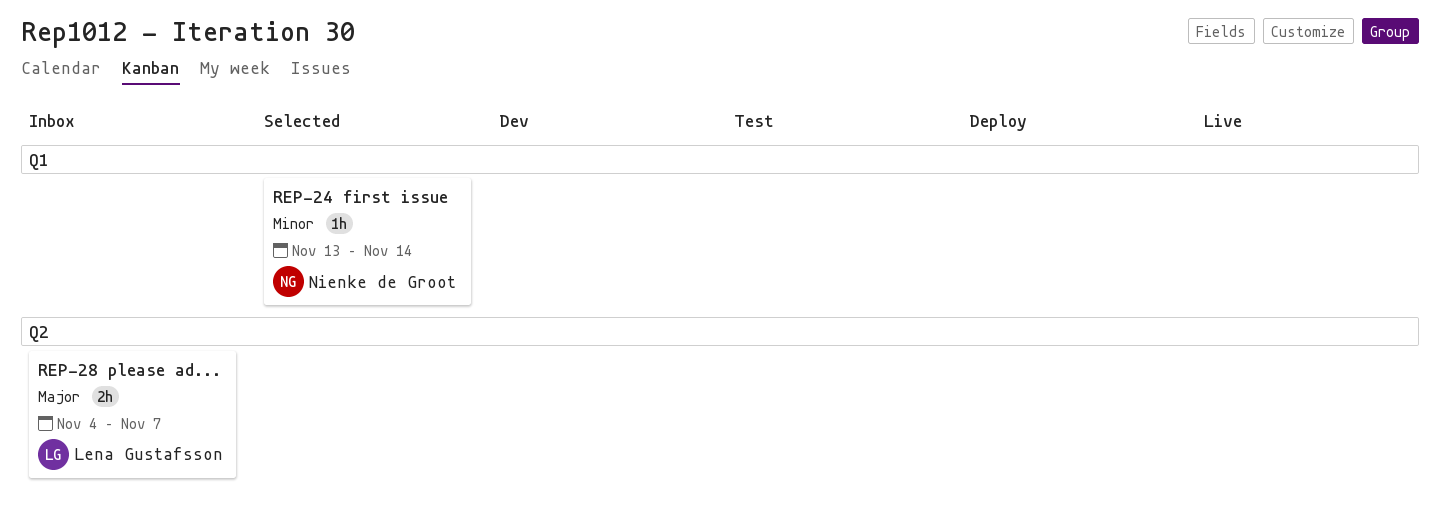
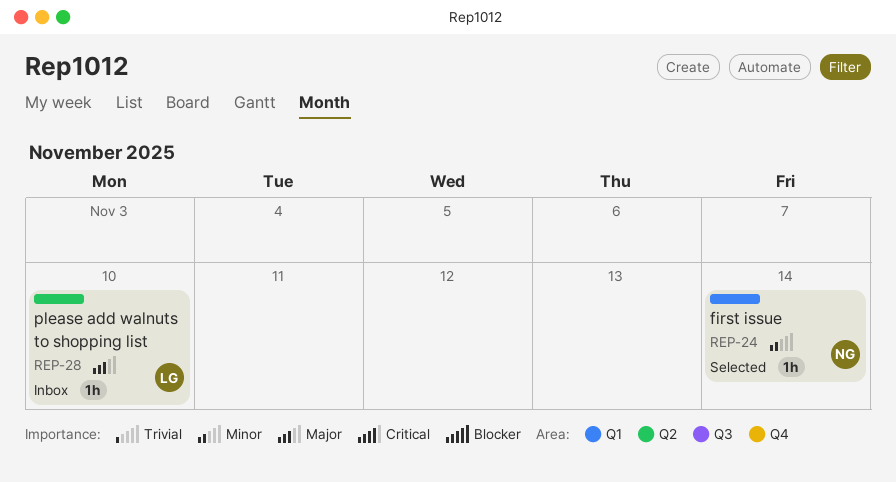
REP-28, estimate: 2h -> 1h
REP-28, due: Nov 7 -> Nov 10

